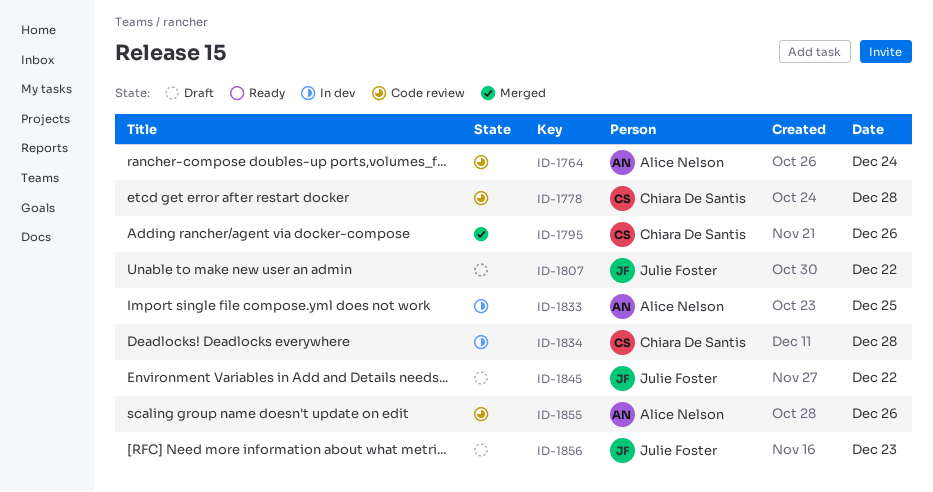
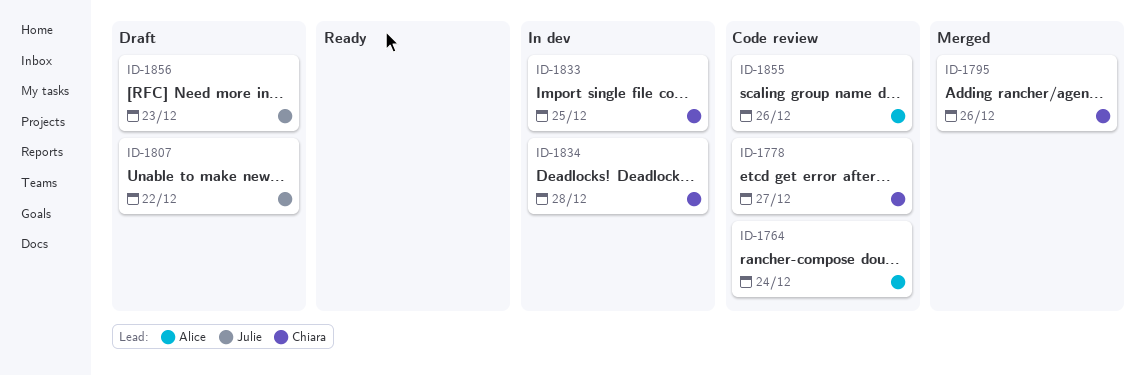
ID-1778, day: Dec 28 -> Dec 27
ID-1833, owner: Alice Nelson -> Chiara De Santis
ID-1845: present -> none

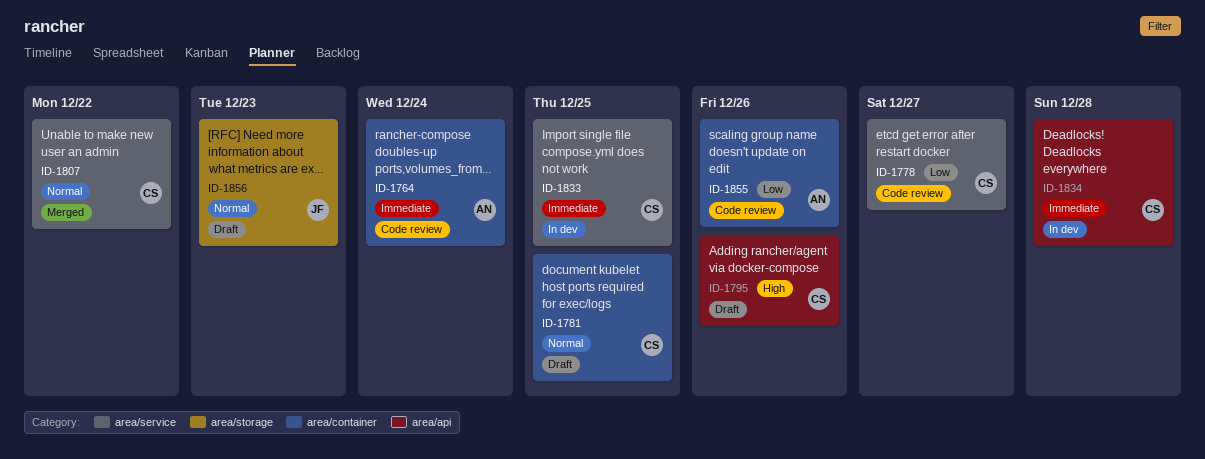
ID-1781: none -> present
ID-1795, status: Merged -> Draft
ID-1807, status: Draft -> Merged
ID-1807, owner: Julie -> Chiara

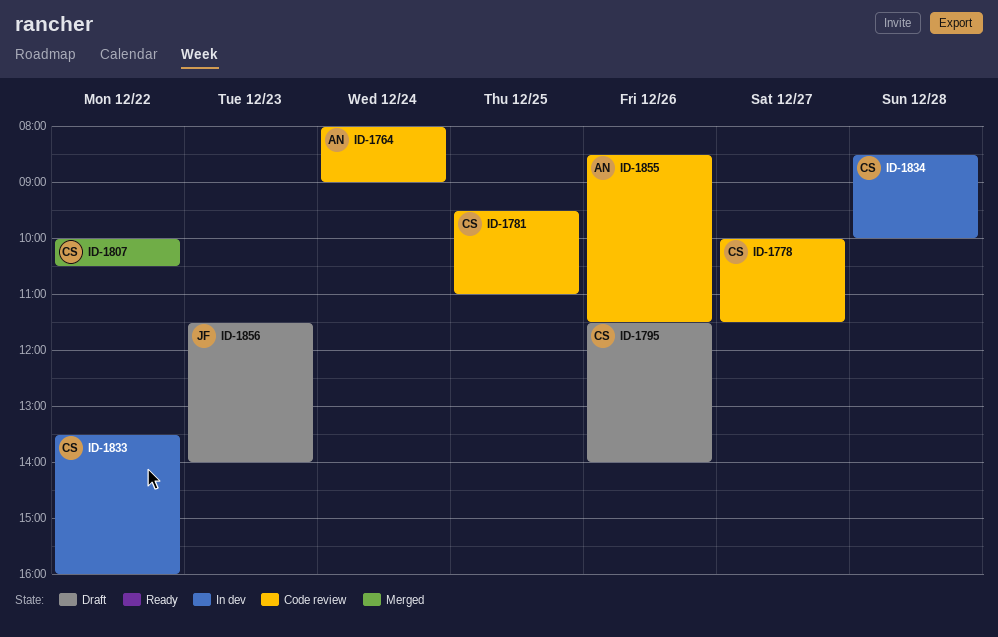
ID-1781, status: Draft -> Code review
ID-1833, day: Dec 25 -> Dec 22

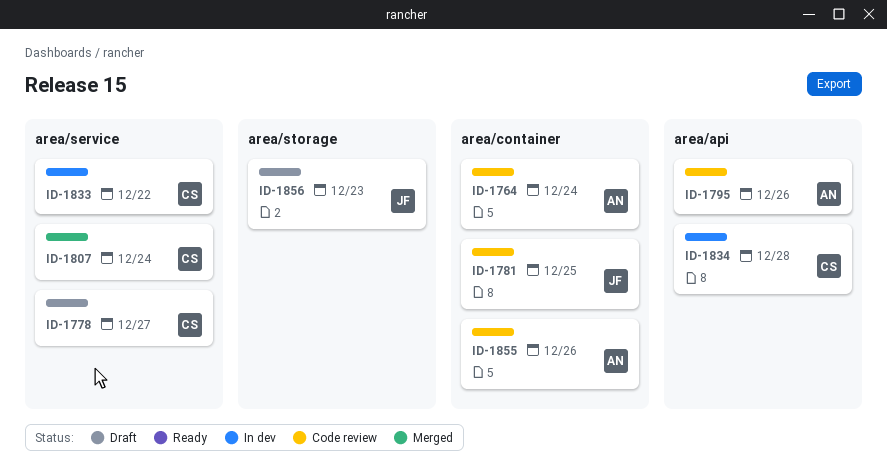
ID-1778, status: Code review -> Draft
ID-1781, owner: CS -> JF
ID-1795, status: Draft -> Code review
ID-1795, owner: CS -> AN
ID-1807, day: Dec 22 -> Dec 24

